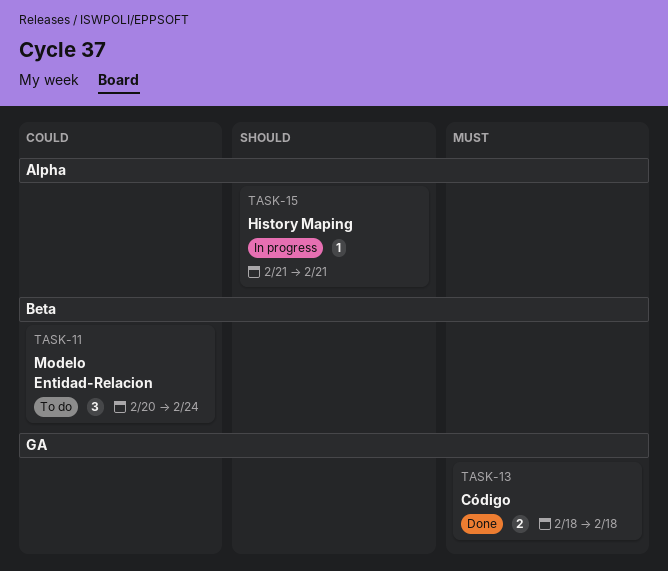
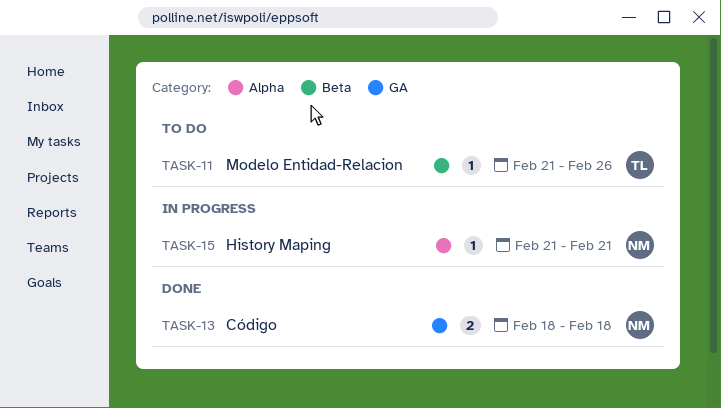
TASK-11, estimate: 3 -> 1
TASK-11, start: Feb 20 -> Feb 21
TASK-11, due: Feb 24 -> Feb 26

